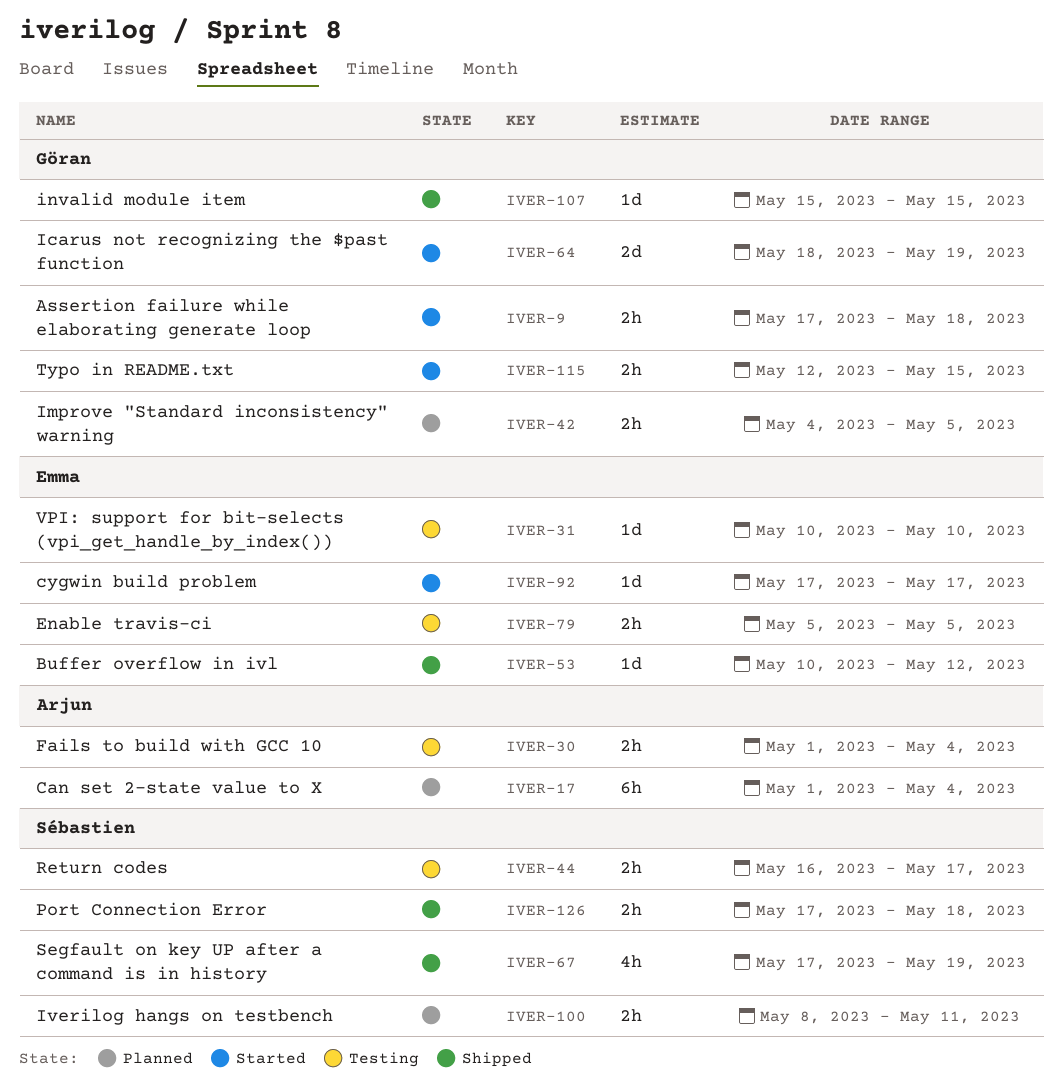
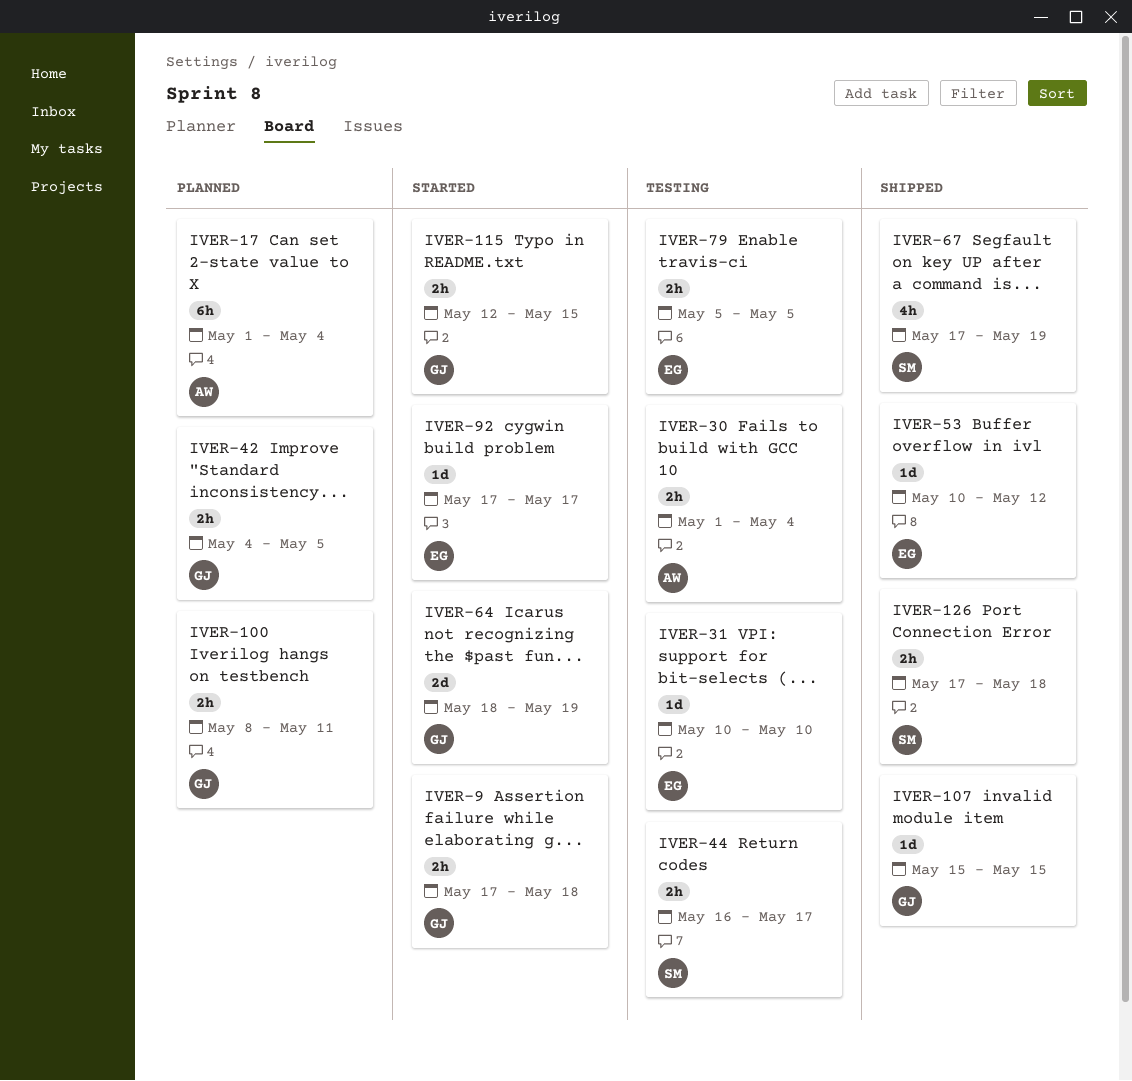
IVER-100, owner: Sébastien -> Göran

